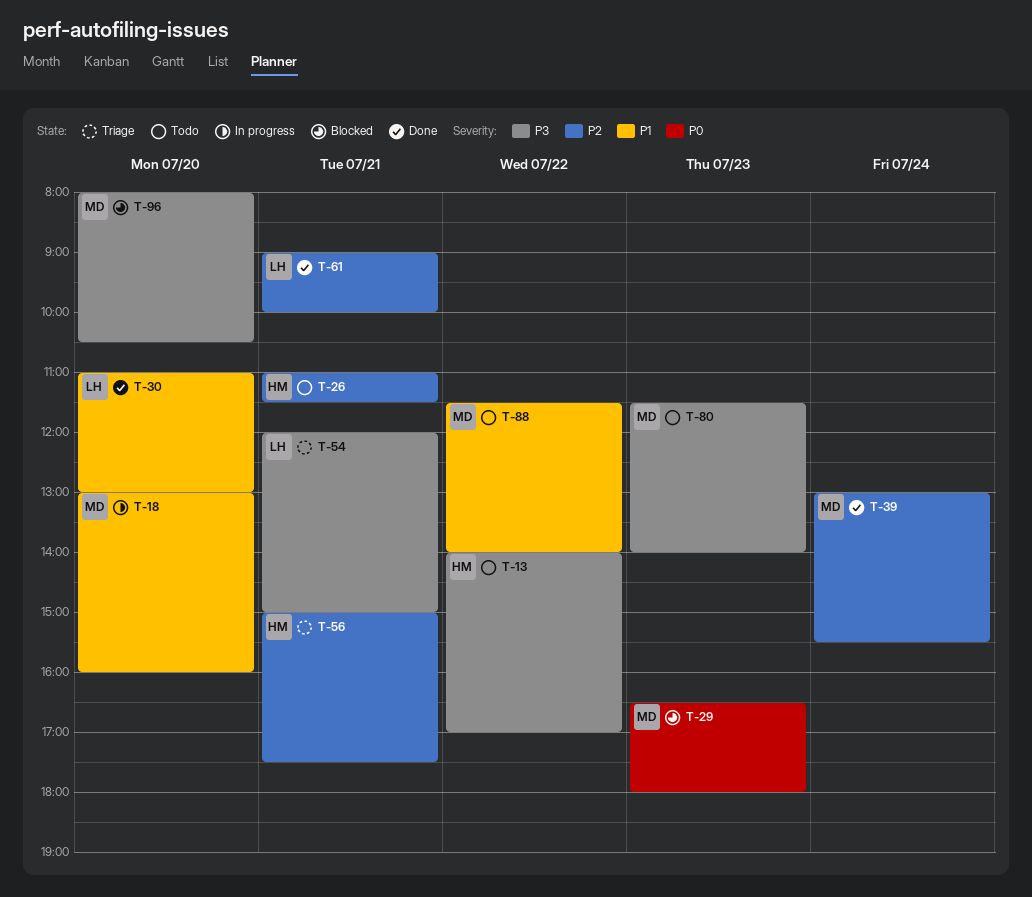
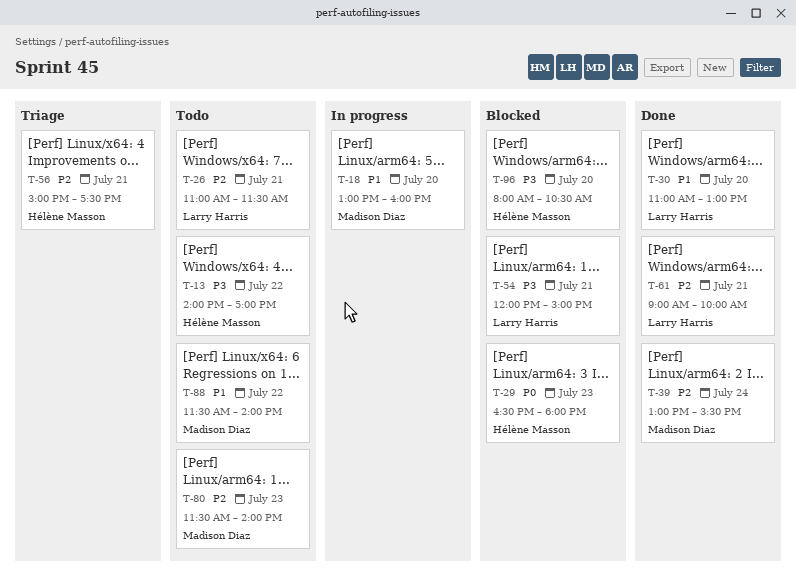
T-26, owner: Hélène Masson -> Larry Harris
T-29, owner: Madison Diaz -> Hélène Masson
T-54, status: Triage -> Blocked
T-80, priority: P3 -> P2
T-96, owner: Madison Diaz -> Hélène Masson

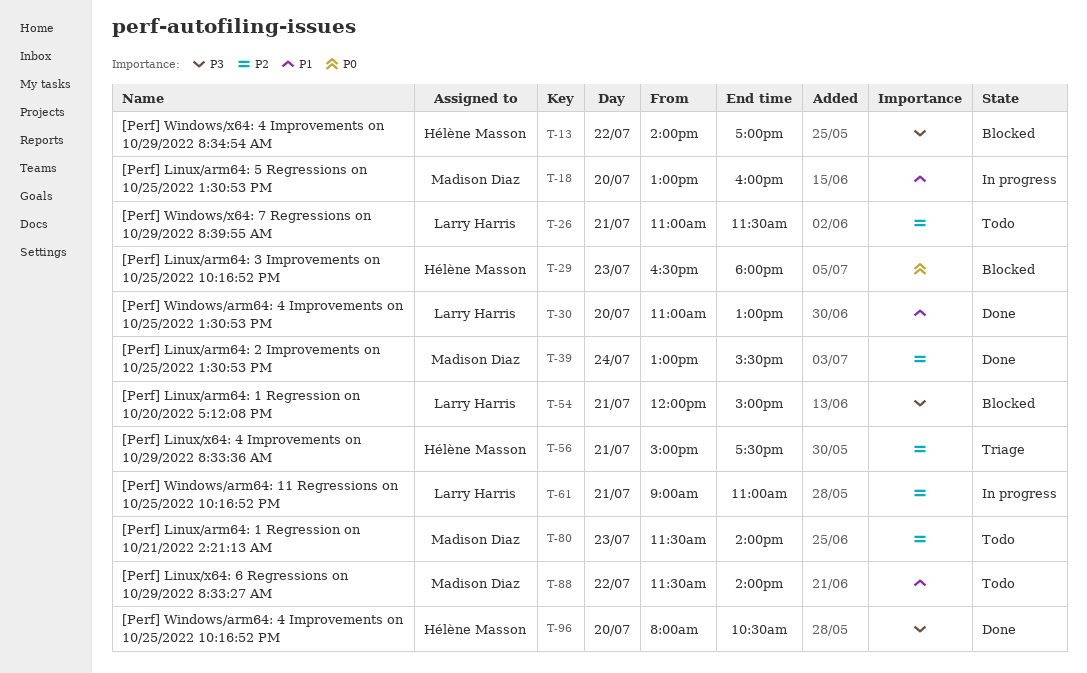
T-13, status: Todo -> Blocked
T-61, status: Done -> In progress
T-61, ends: 10:00 -> 11:00
T-96, status: Blocked -> Done

